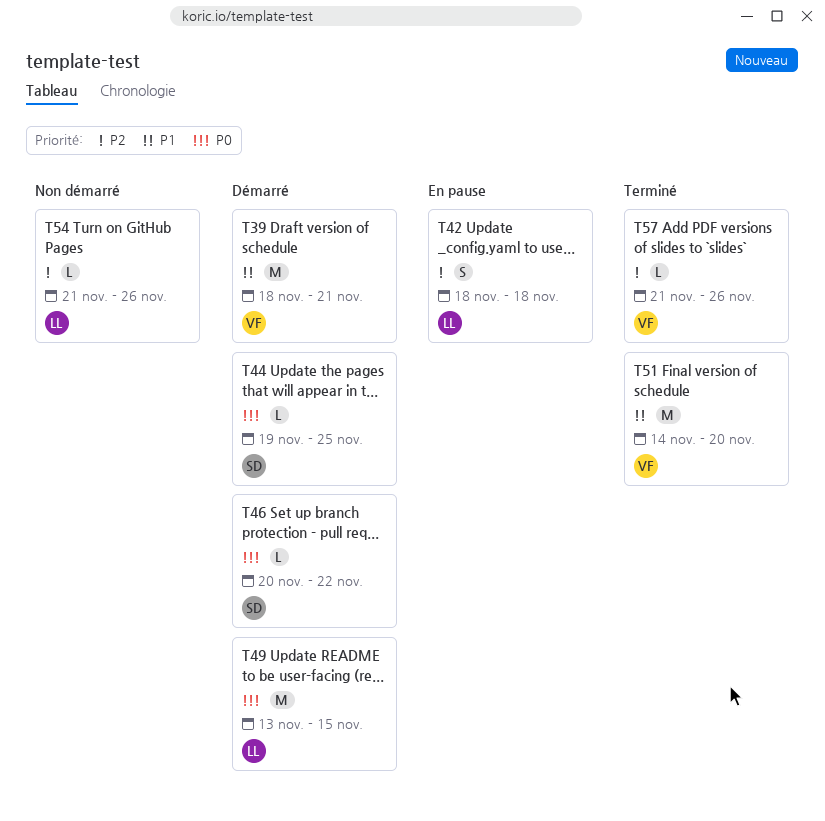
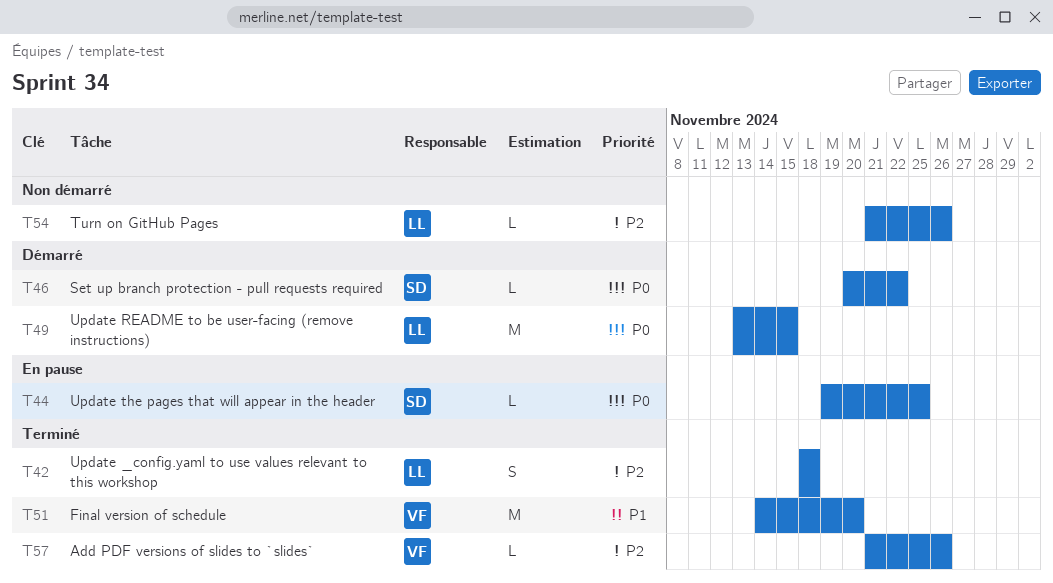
T39: present -> none
T42, status: En pause -> Terminé
T44, status: Démarré -> En pause

